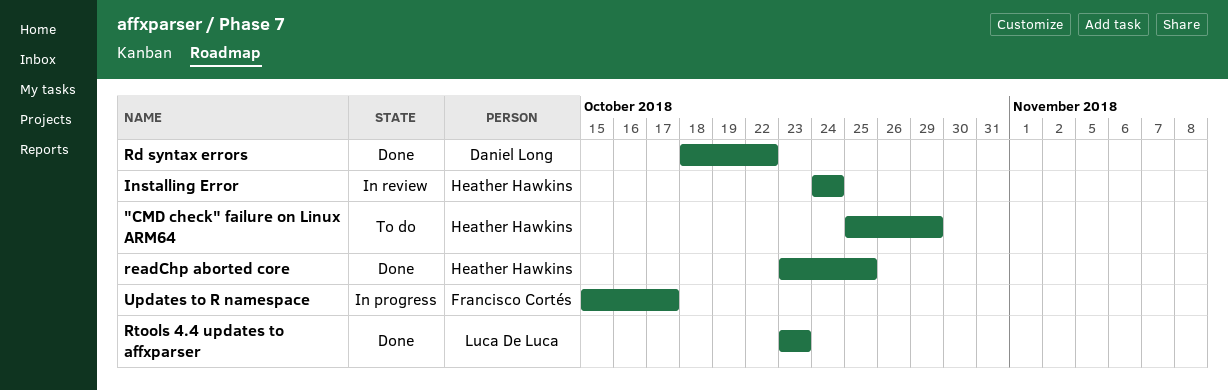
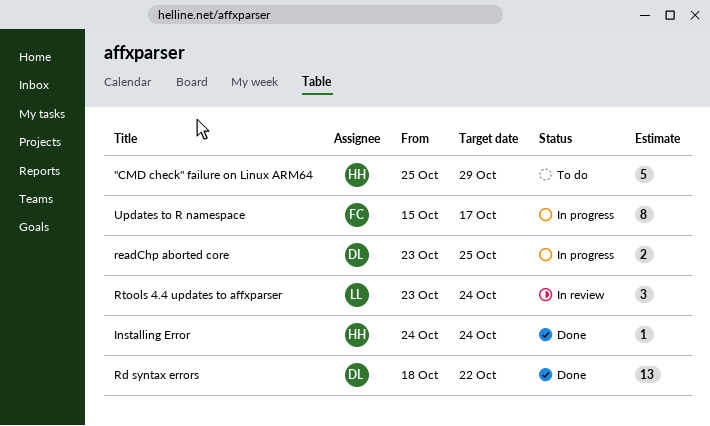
Installing Error, status: In review -> Done
readChp aborted core, status: Done -> In progress
readChp aborted core, owner: Heather Hawkins -> Daniel Long
Rtools 4.4 updates to affxparser, status: Done -> In review
Rtools 4.4 updates to affxparser, due: Oct 23 -> Oct 24

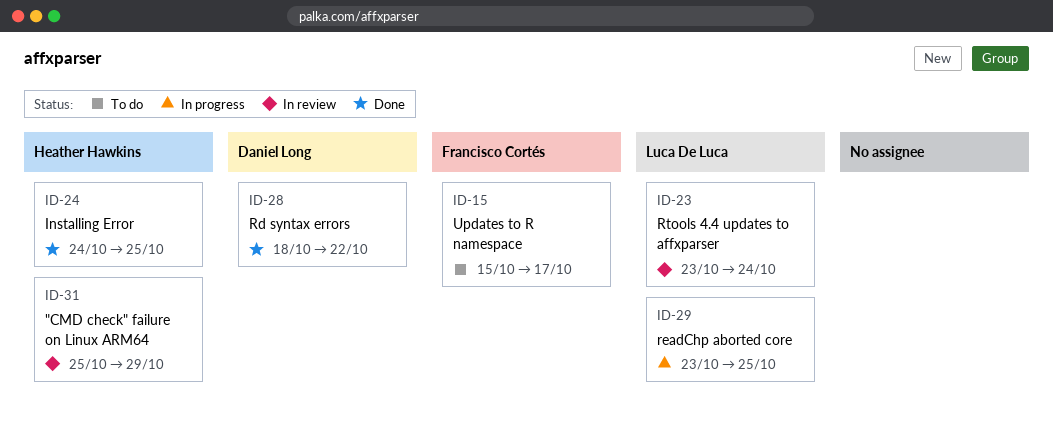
"CMD check" failure on Linux ARM64, status: To do -> In review
Installing Error, due: Oct 24 -> Oct 25
readChp aborted core, owner: Daniel Long -> Luca De Luca
Updates to R namespace, status: In progress -> To do

